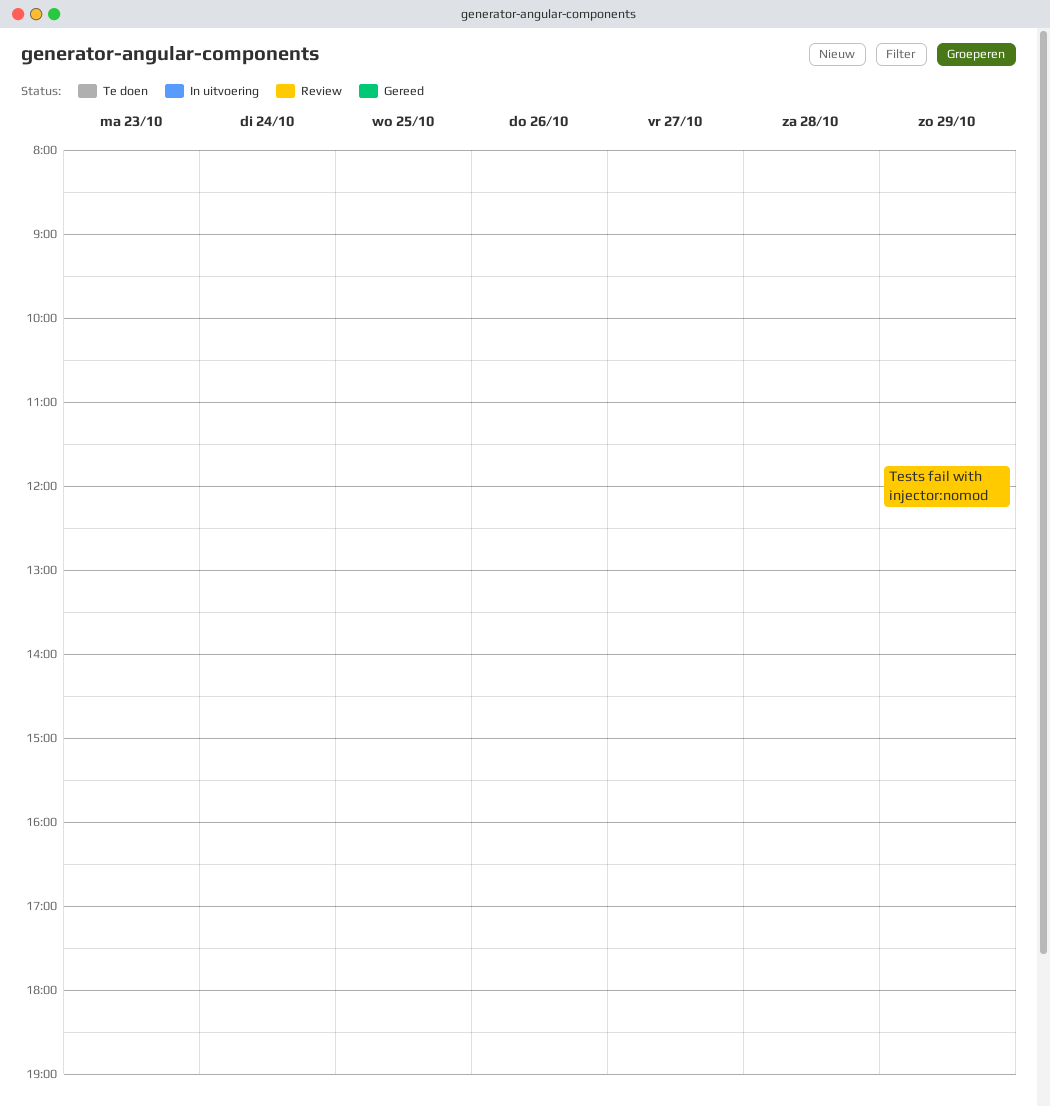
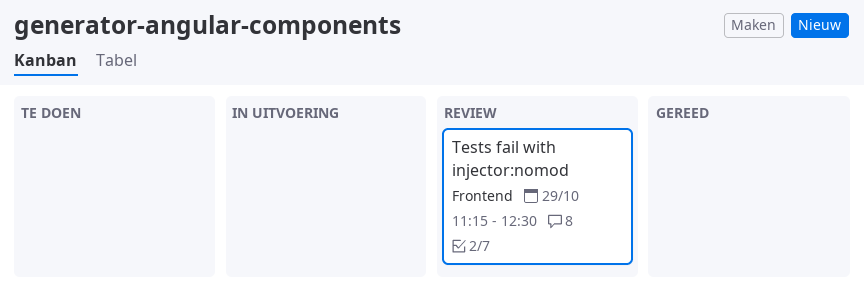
Tests fail with injector:nomod, begins: 11:45 -> 11:15
Tests fail with injector:nomod, ends: 12:15 -> 12:30

